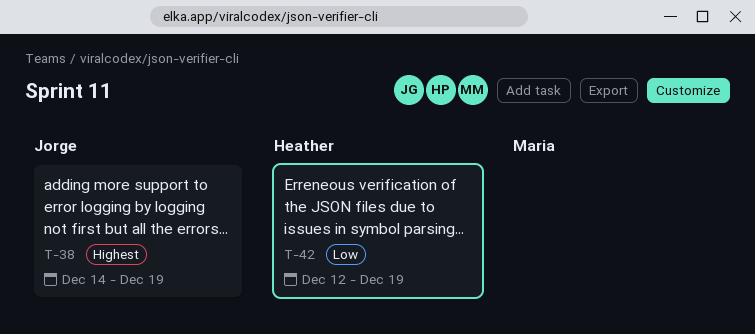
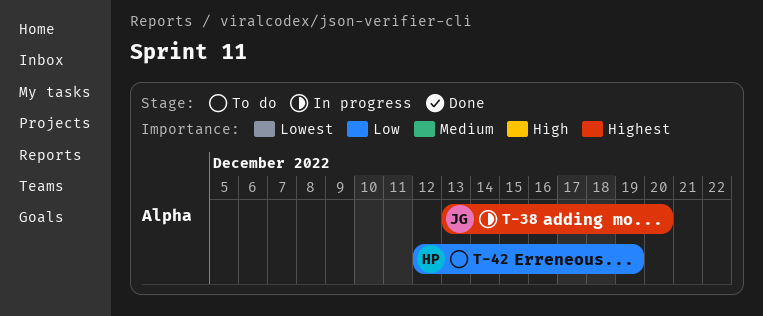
T-38, start: Dec 14 -> Dec 13
T-38, due: Dec 19 -> Dec 20

